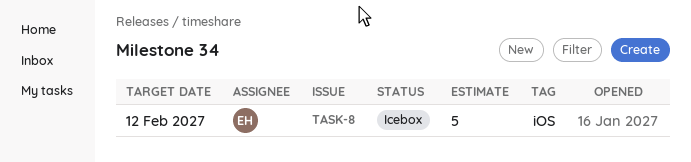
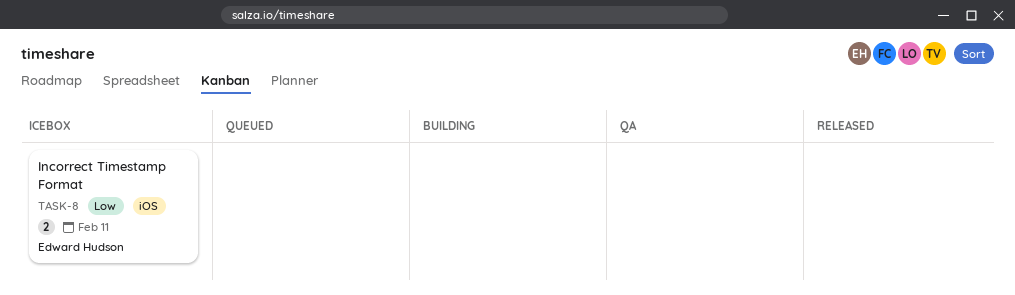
TASK-8, estimate: 5 -> 2
TASK-8, due: Feb 12 -> Feb 11

